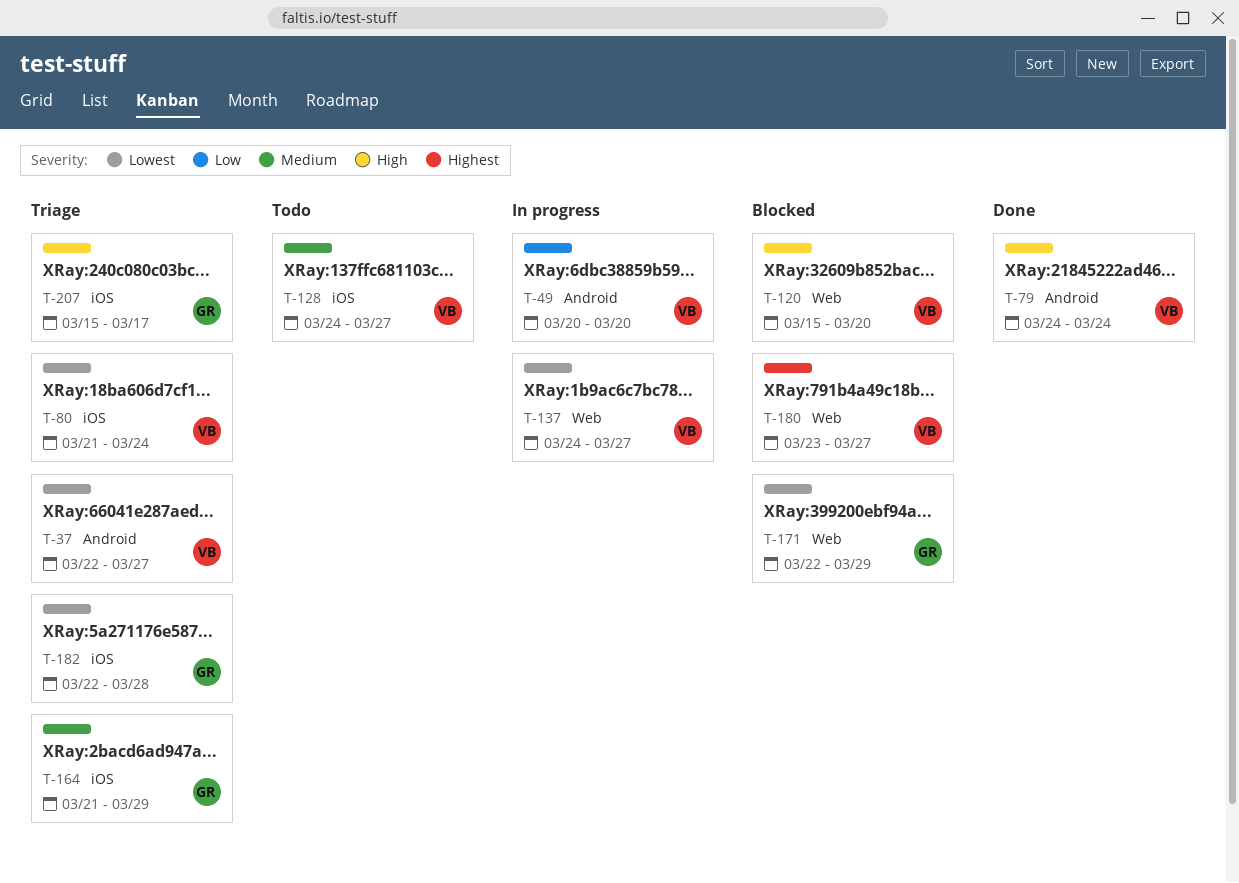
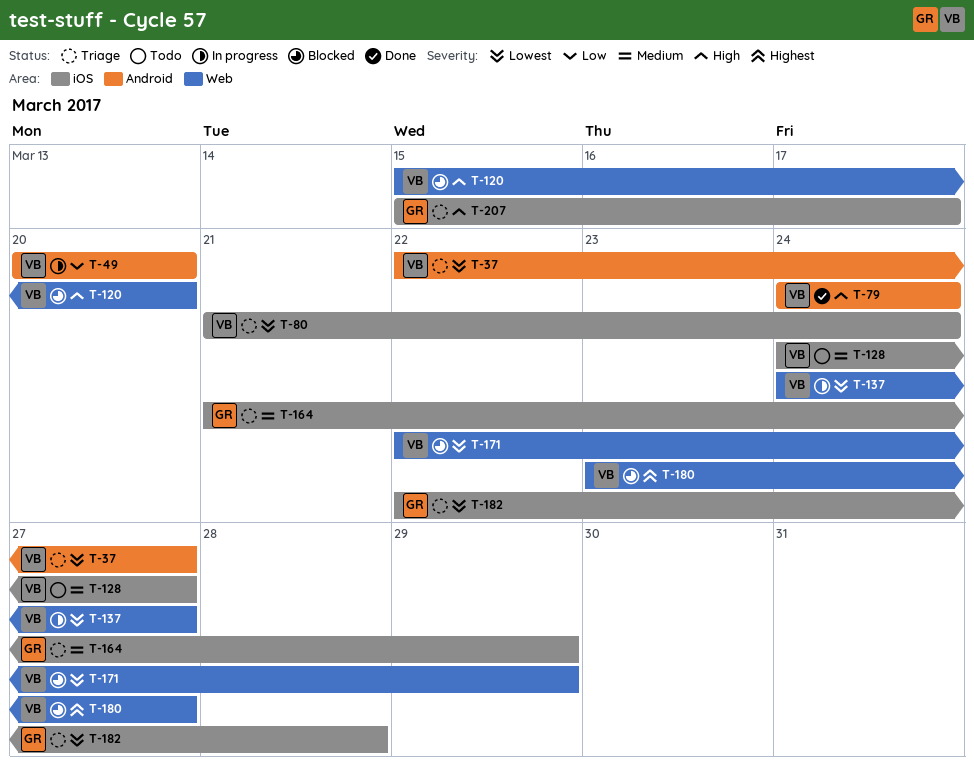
T-171, owner: GR -> VB

